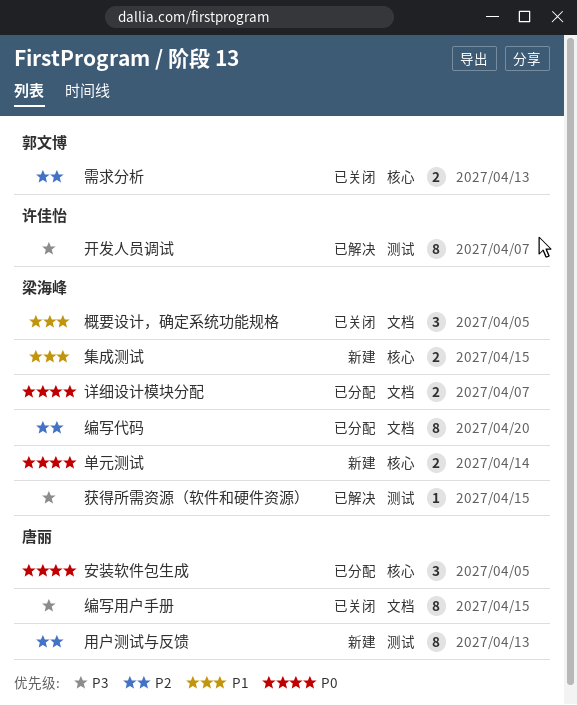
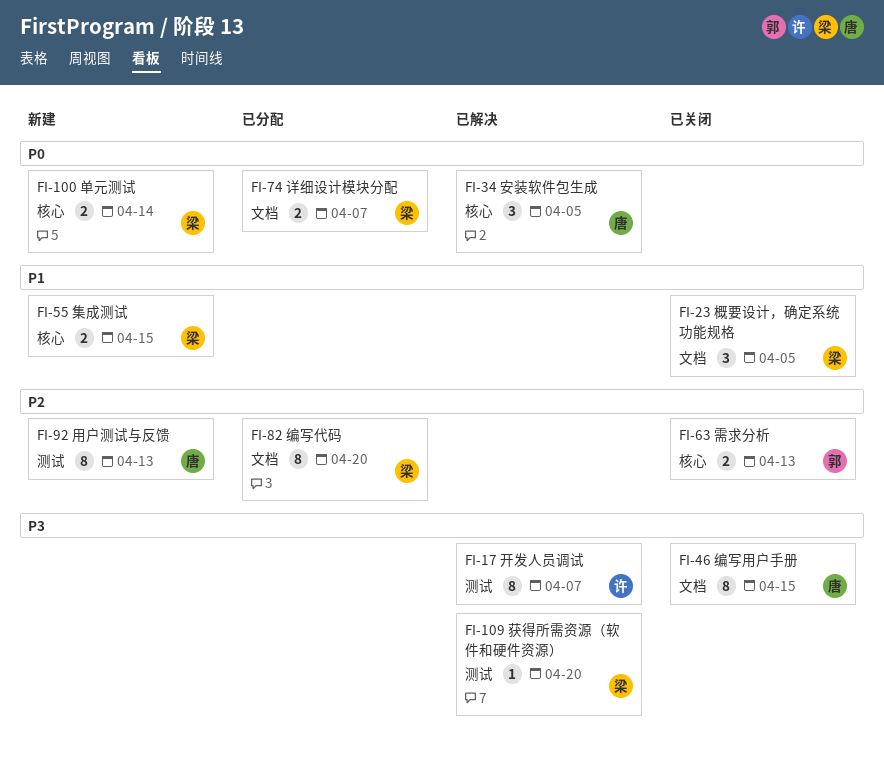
安装软件包生成, status: 已分配 -> 已解决
获得所需资源（软件和硬件资源）, due: Apr 15 -> Apr 20

